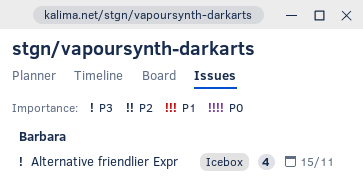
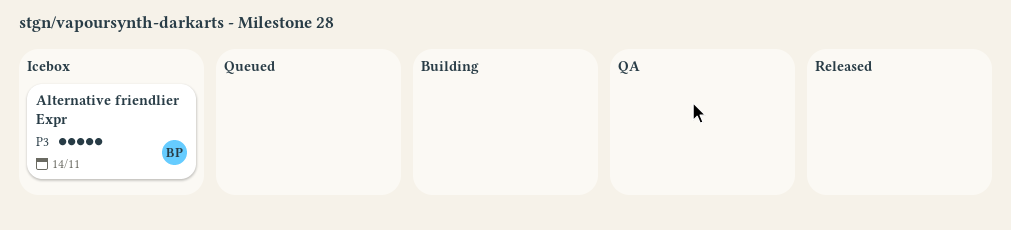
Alternative friendlier Expr, estimate: 4 -> 5
Alternative friendlier Expr, due: Nov 15 -> Nov 14

